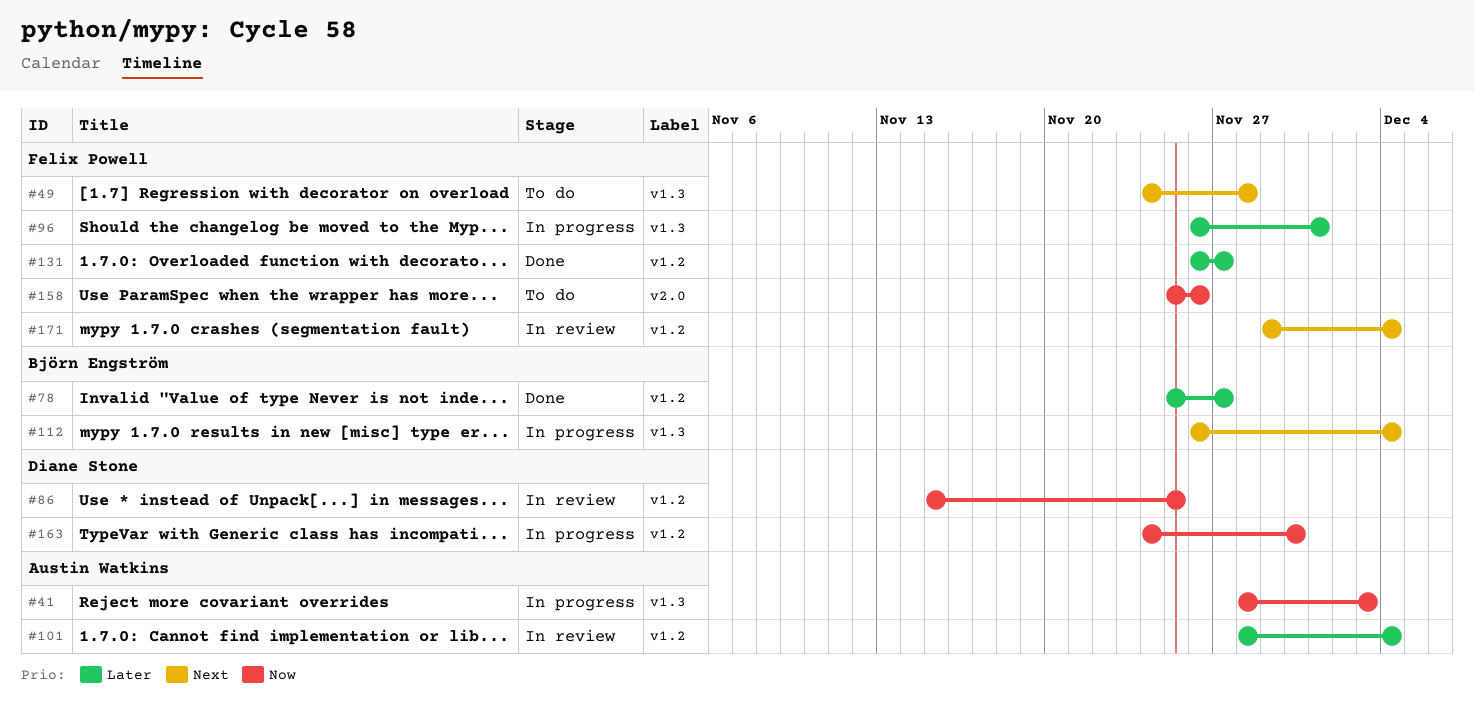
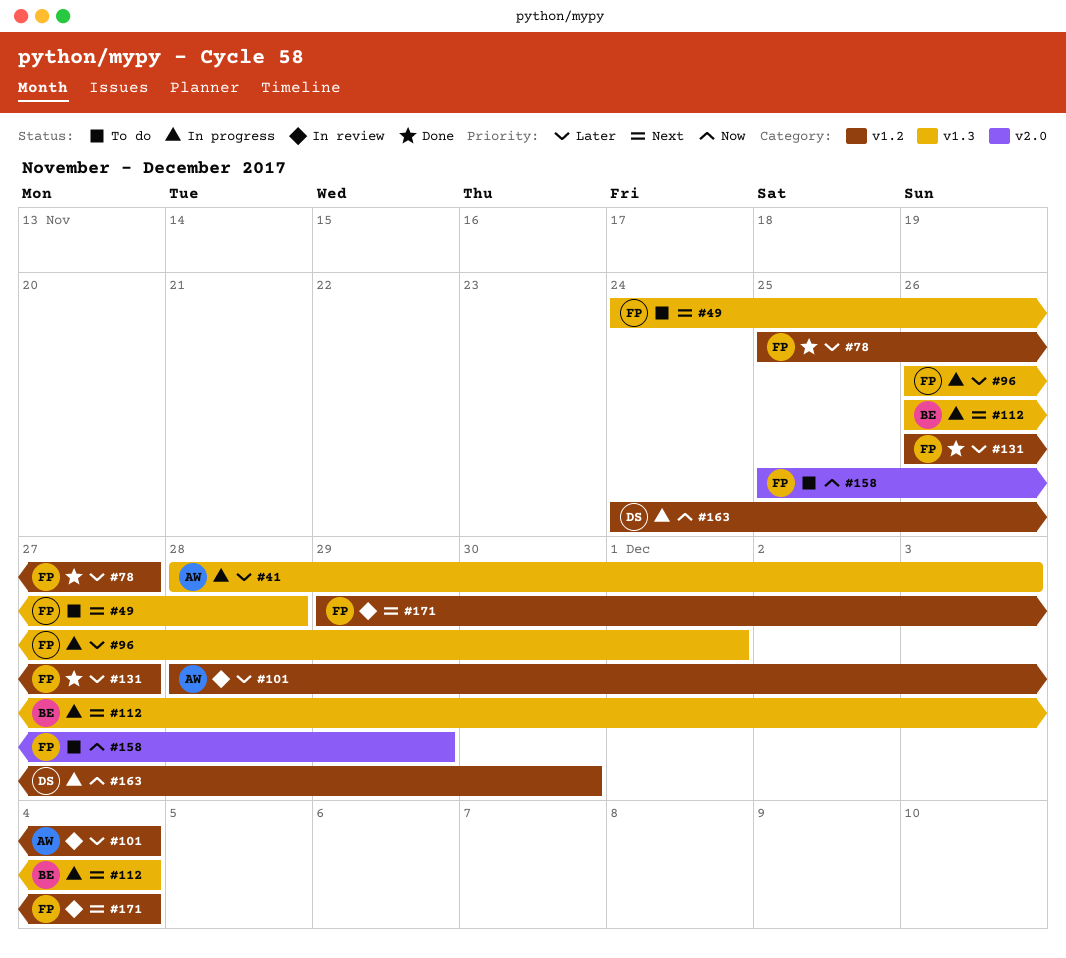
#41, priority: Now -> Later
#78, owner: Björn Engström -> Felix Powell
#86: present -> none
#158, due: Nov 26 -> Nov 29

